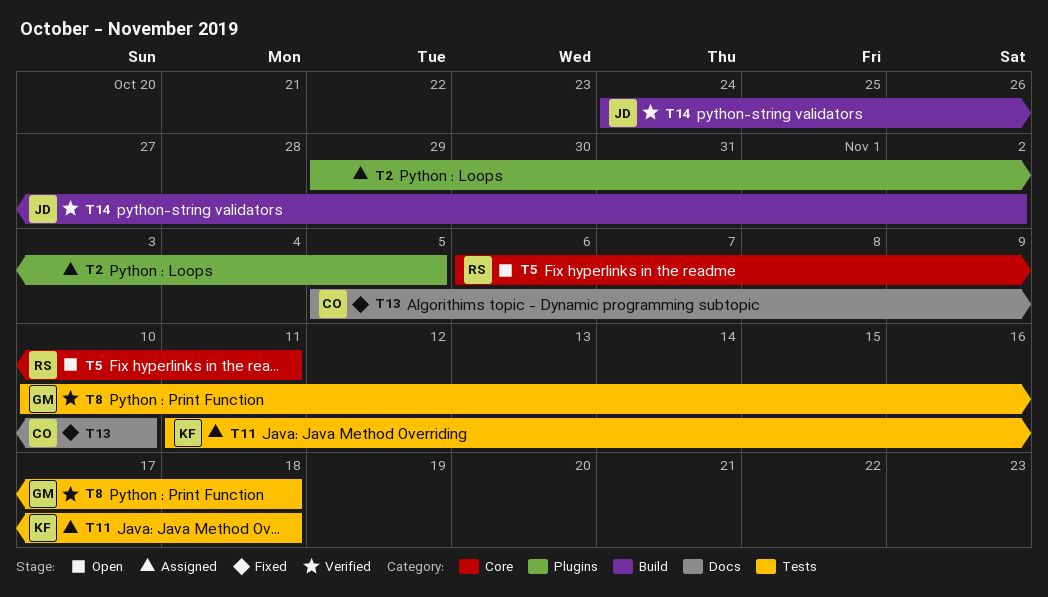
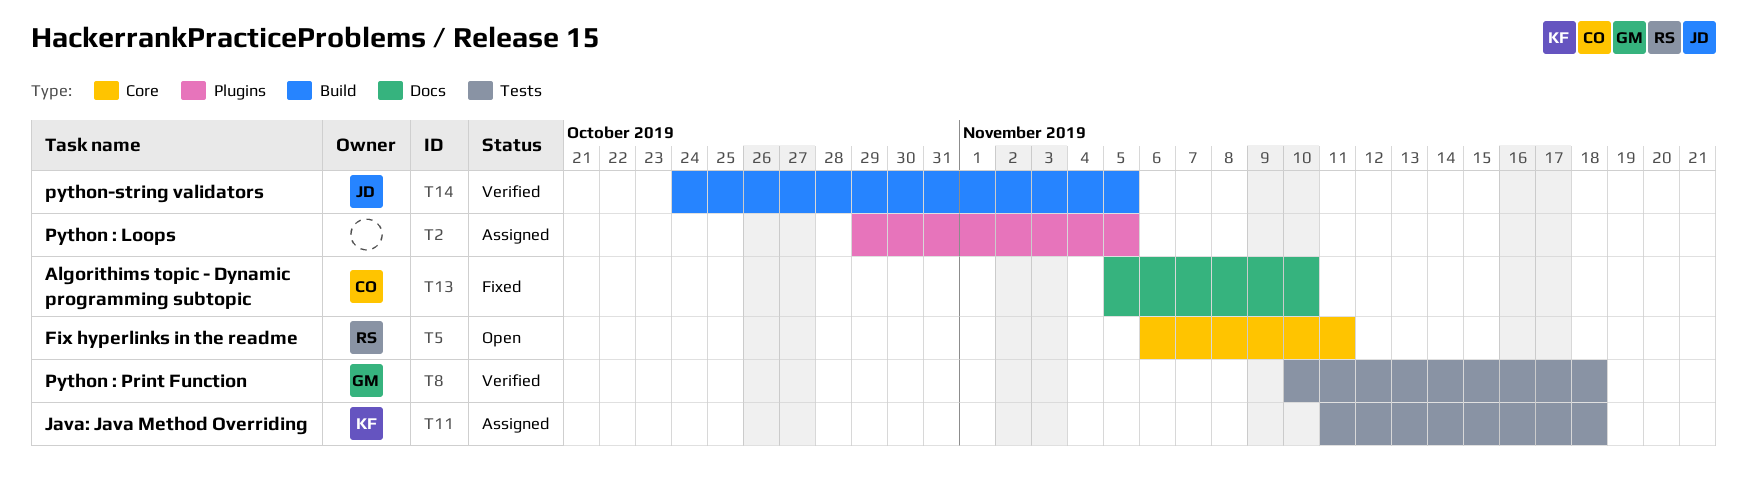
T14, due: Nov 2 -> Nov 5

